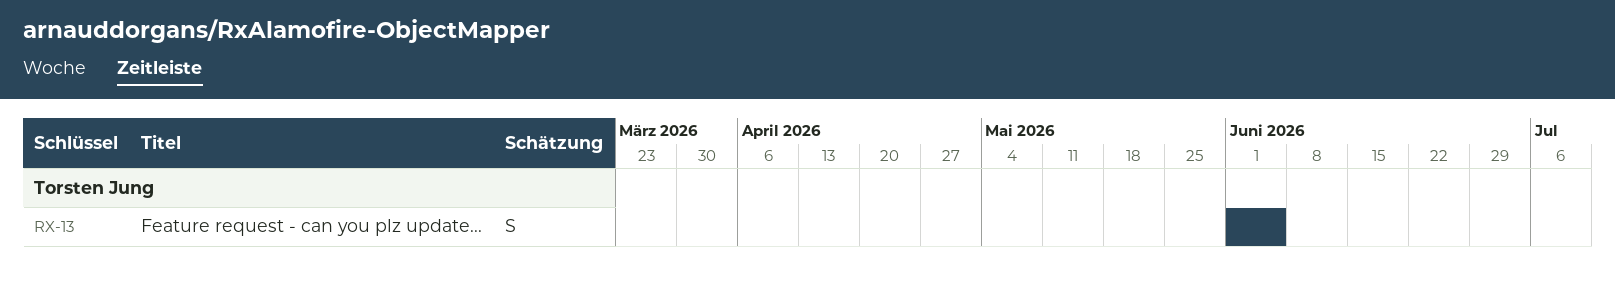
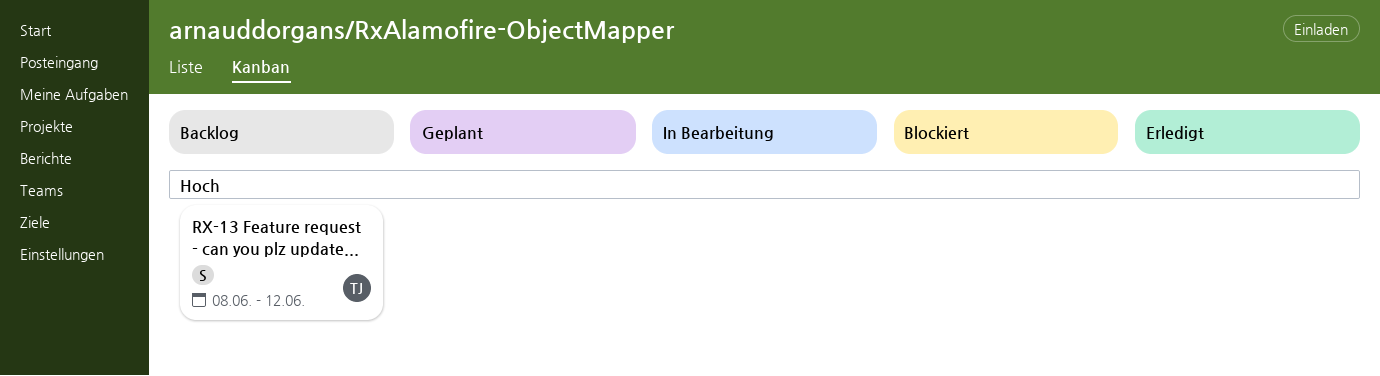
RX-13, start: Jun 1 -> Jun 8
RX-13, due: Jun 5 -> Jun 12

